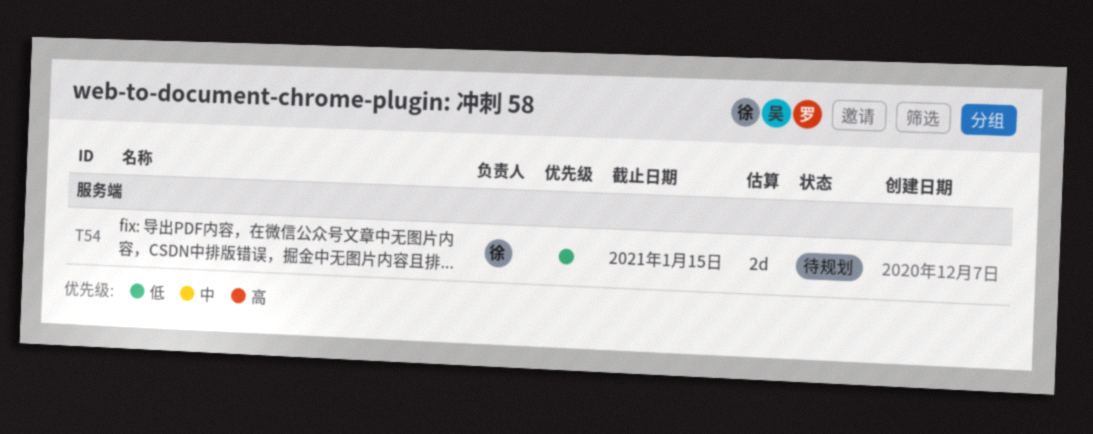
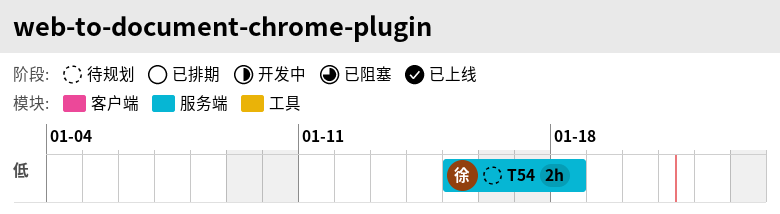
T54, estimate: 2d -> 2h
T54, due: Jan 15 -> Jan 18

